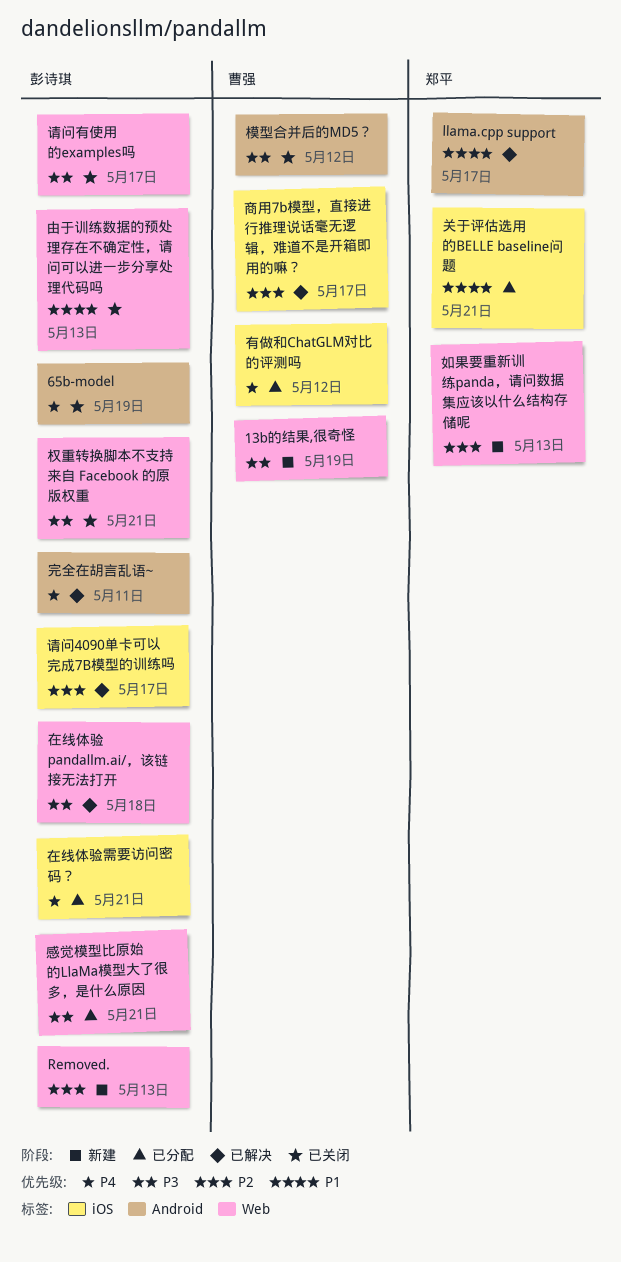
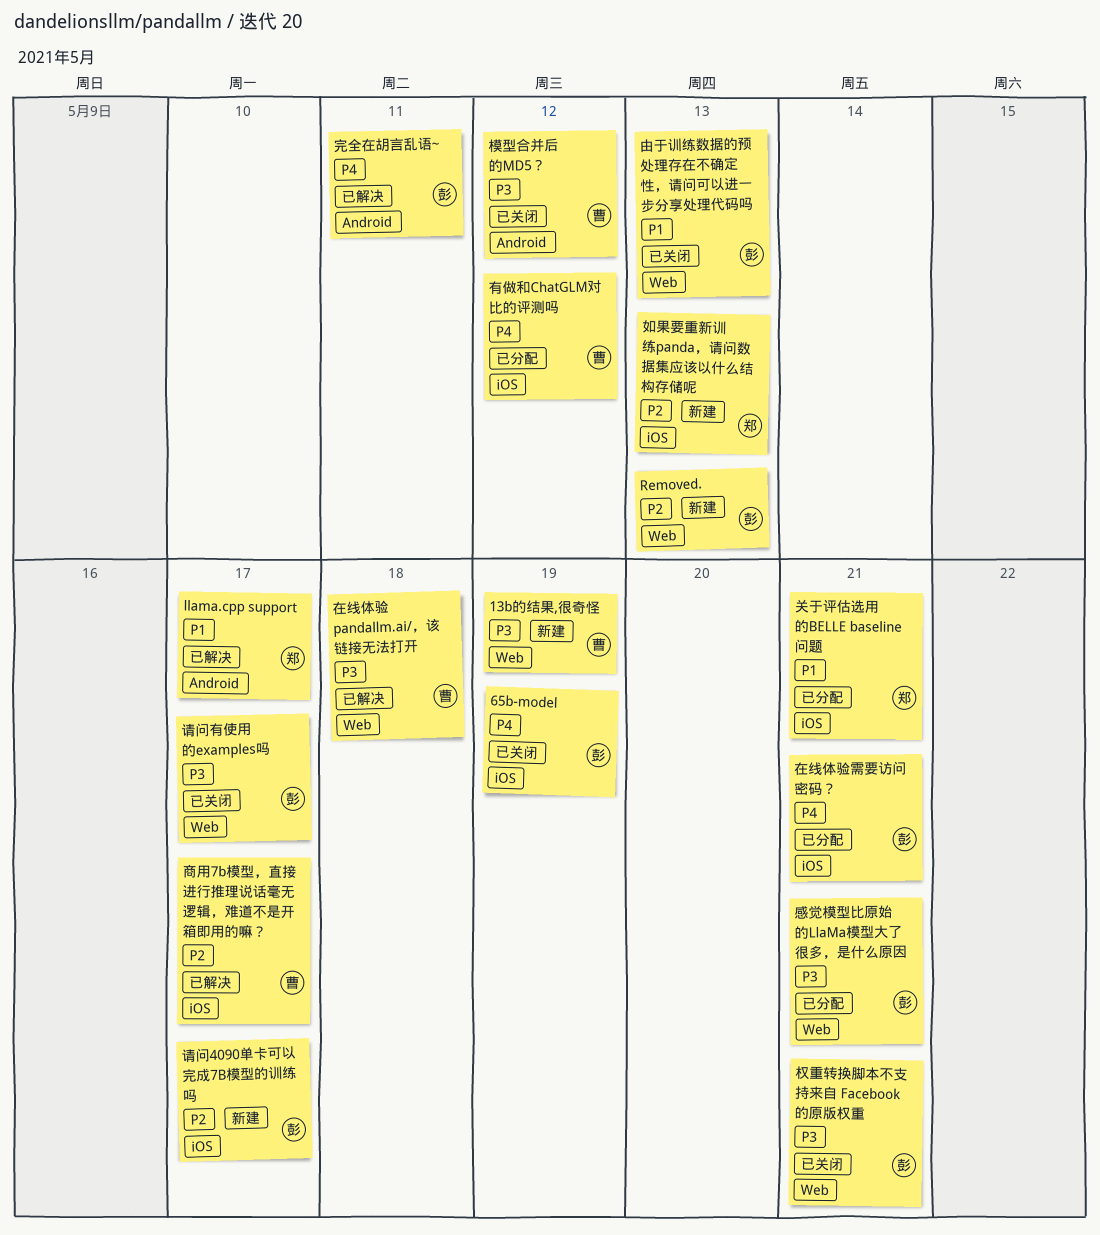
65b-model, label: Android -> iOS
在线体验 pandallm.ai/，该链接无法打开, owner: 彭诗琪 -> 曹强
如果要重新训练panda，请问数据集应该以什么结构存储呢, label: Web -> iOS
请问4090单卡可以完成7B模型的训练吗, status: 已解决 -> 新建

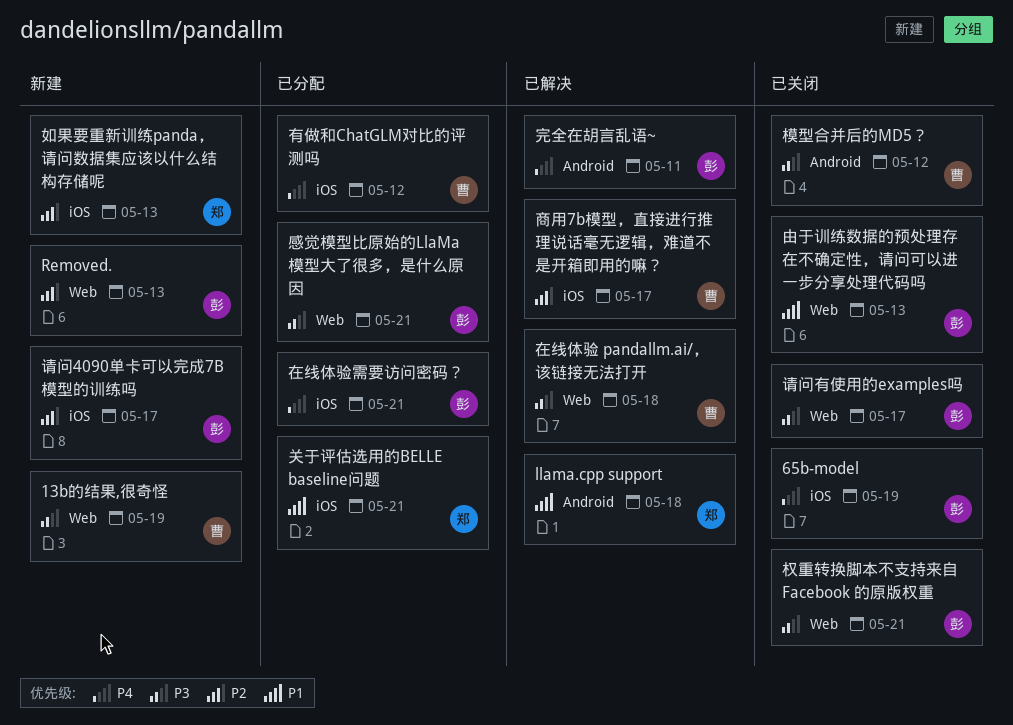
llama.cpp support, due: May 17 -> May 18

